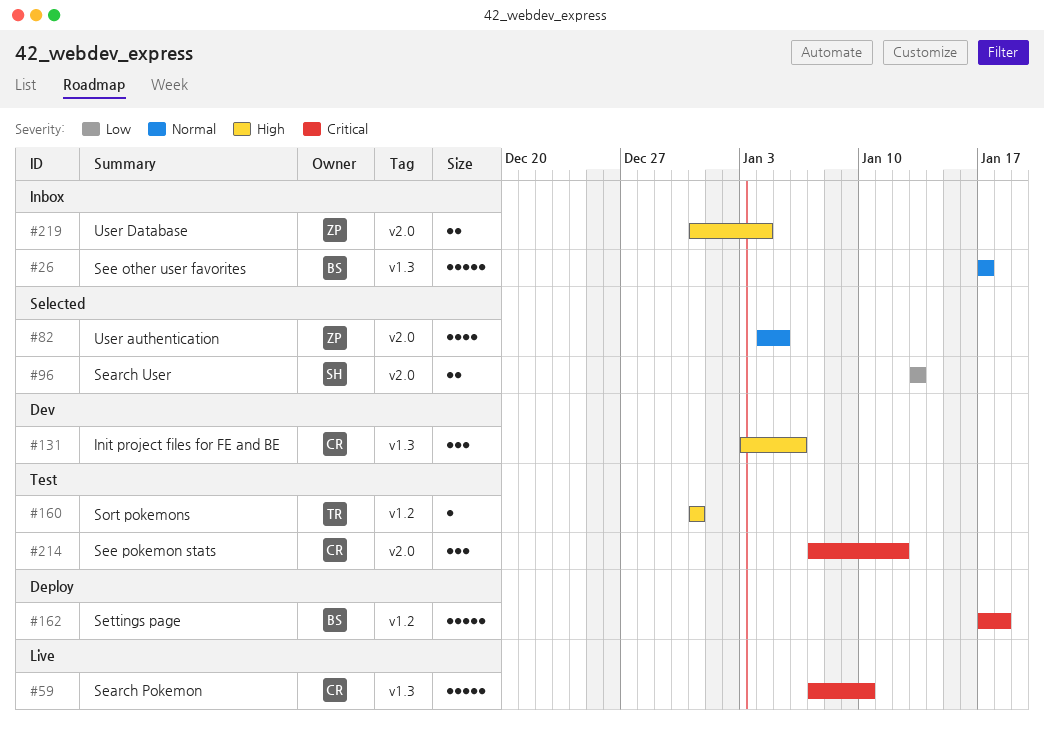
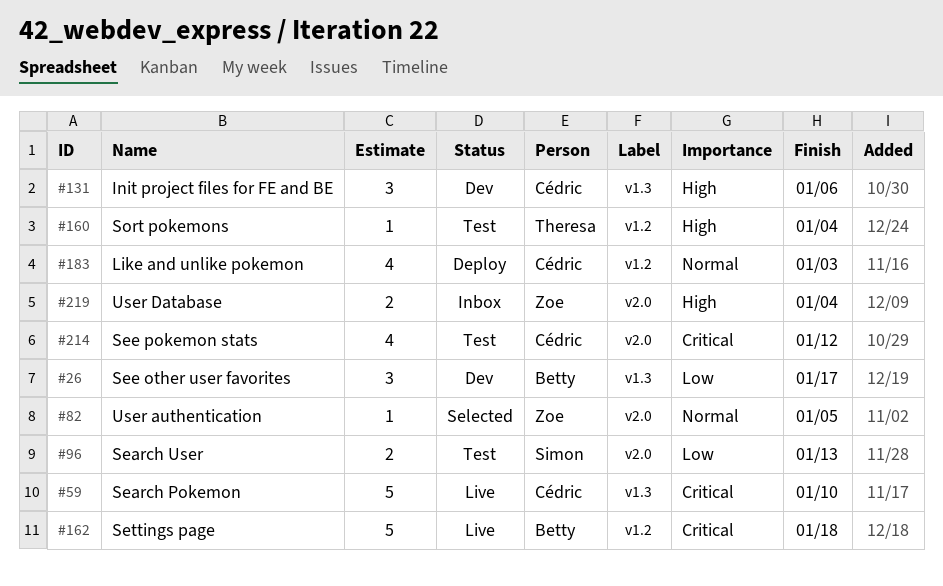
#26, status: Inbox -> Dev
#26, priority: Normal -> Low
#26, estimate: 5 -> 3
#82, estimate: 4 -> 1
#96, status: Selected -> Test
#160, due: Dec 31 -> Jan 4
#162, status: Deploy -> Live
#183: none -> present
#214, estimate: 3 -> 4

